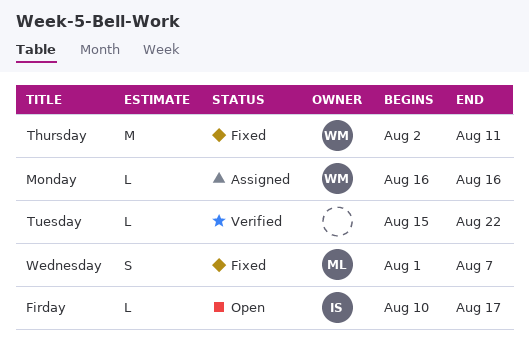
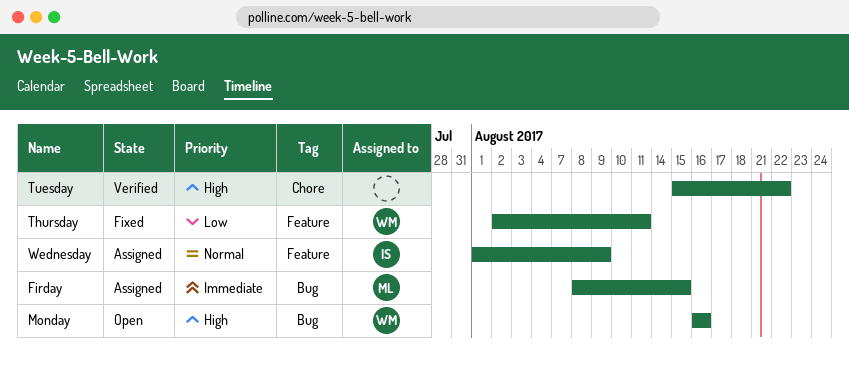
Firday, status: Open -> Assigned
Firday, owner: IS -> ML
Firday, start: Aug 10 -> Aug 8
Firday, due: Aug 17 -> Aug 15
Monday, status: Assigned -> Open
Wednesday, status: Fixed -> Assigned
Wednesday, owner: ML -> IS
Wednesday, due: Aug 7 -> Aug 9

